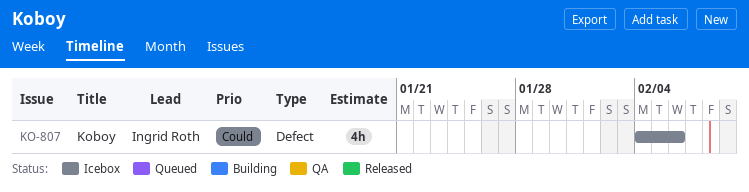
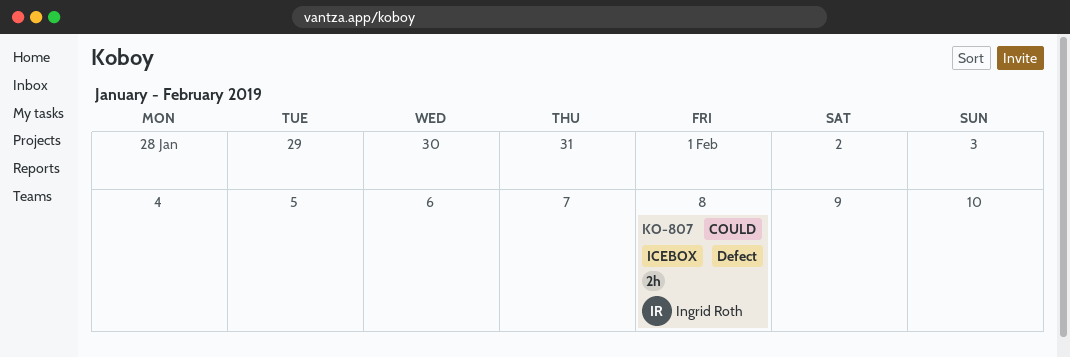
KO-807, estimate: 4h -> 2h
KO-807, due: Feb 6 -> Feb 8

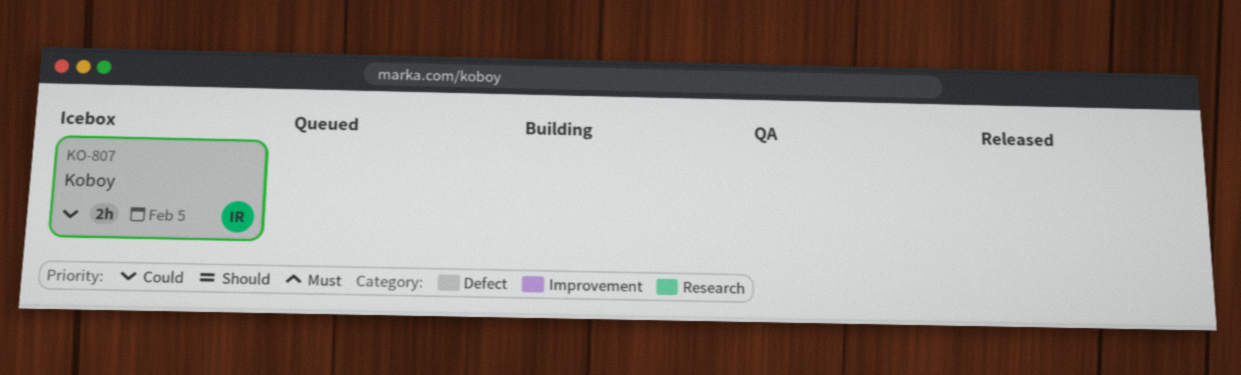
KO-807, due: Feb 8 -> Feb 5

